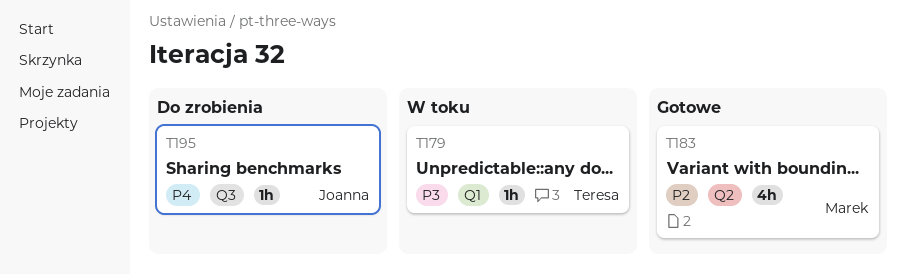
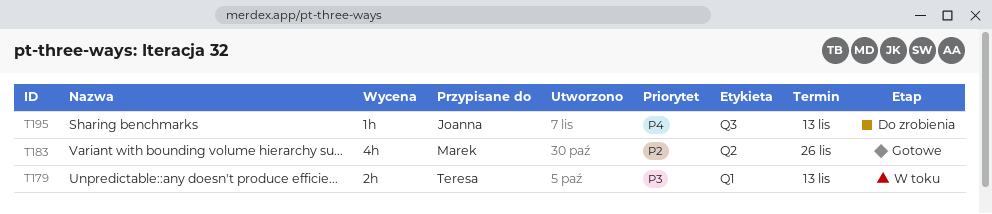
T179, estimate: 1h -> 2h

